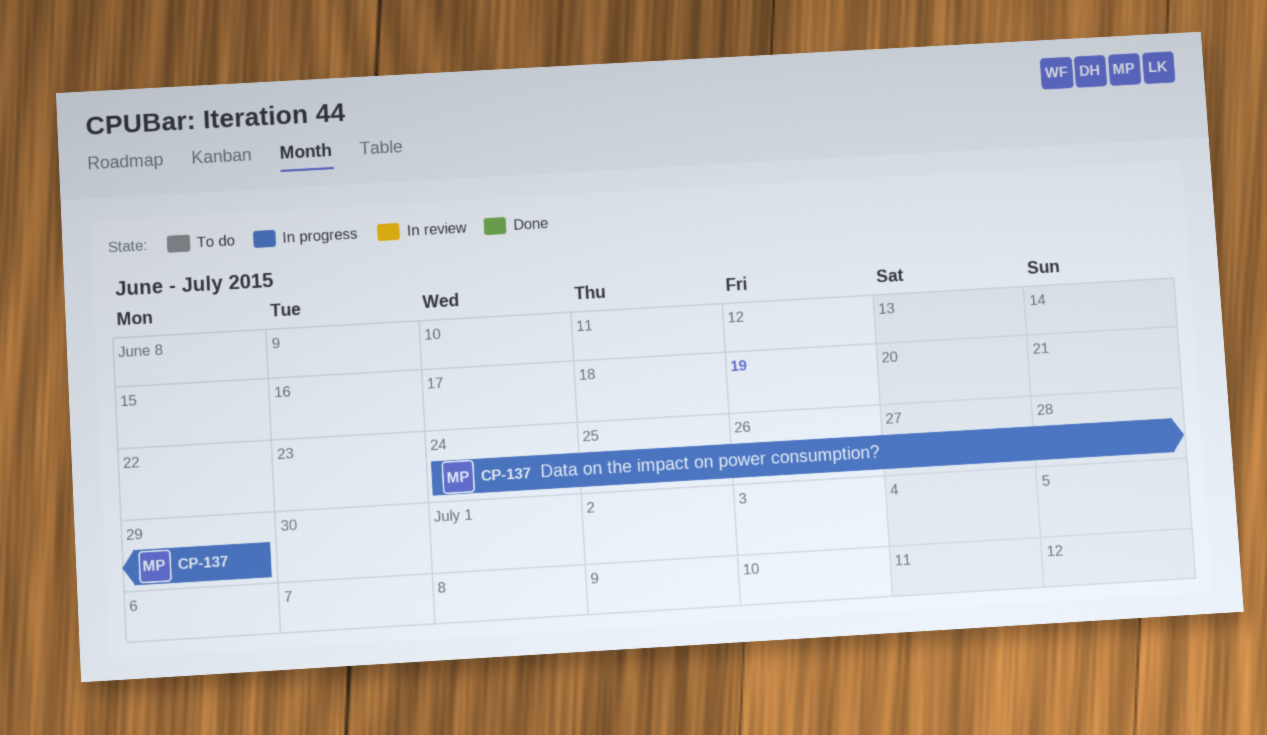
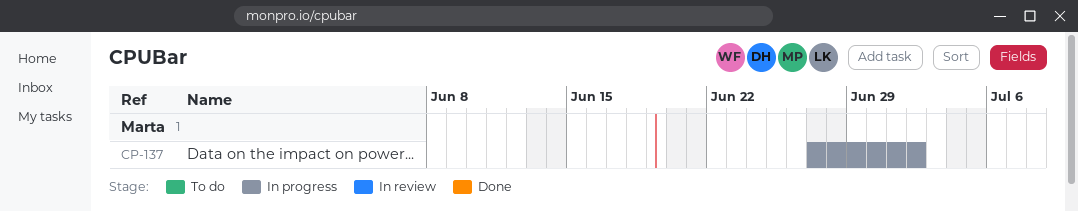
CP-137, start: Jun 24 -> Jun 27
CP-137, due: Jun 29 -> Jul 2

